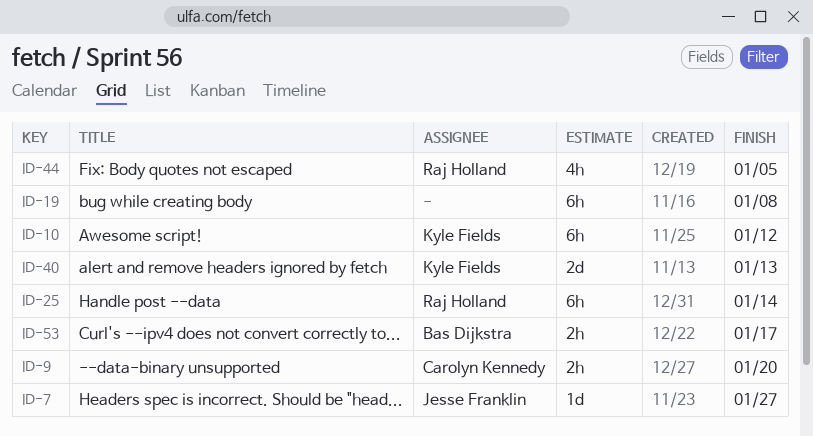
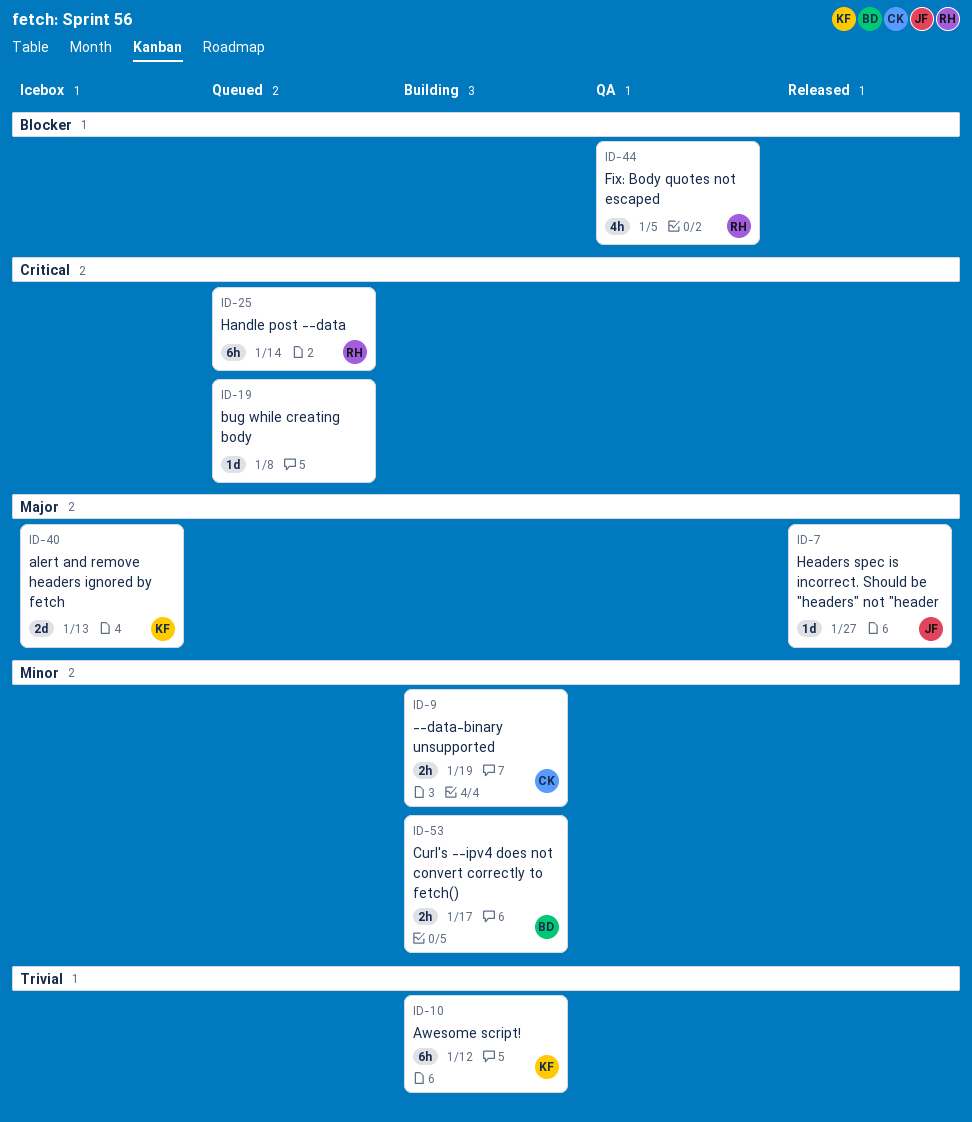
ID-9, due: Jan 20 -> Jan 19
ID-19, estimate: 6h -> 1d

